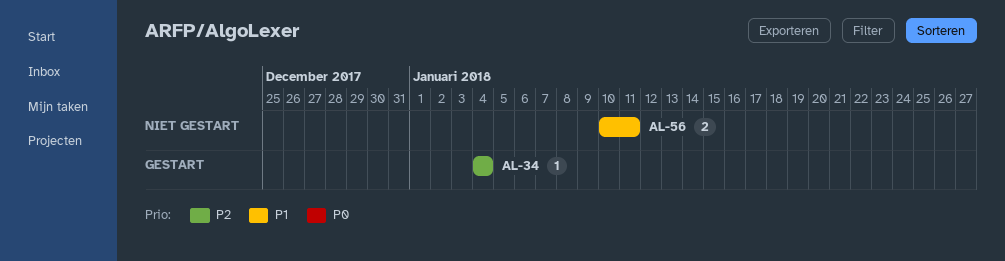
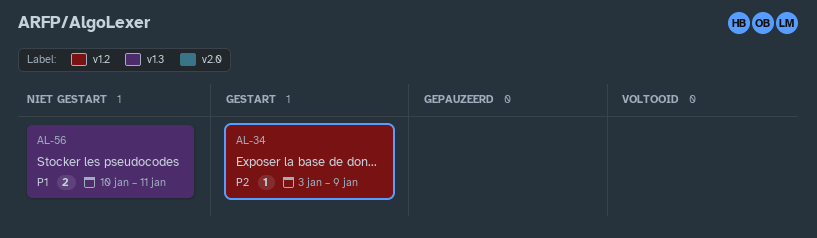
AL-34, start: Jan 4 -> Jan 3
AL-34, due: Jan 4 -> Jan 9

